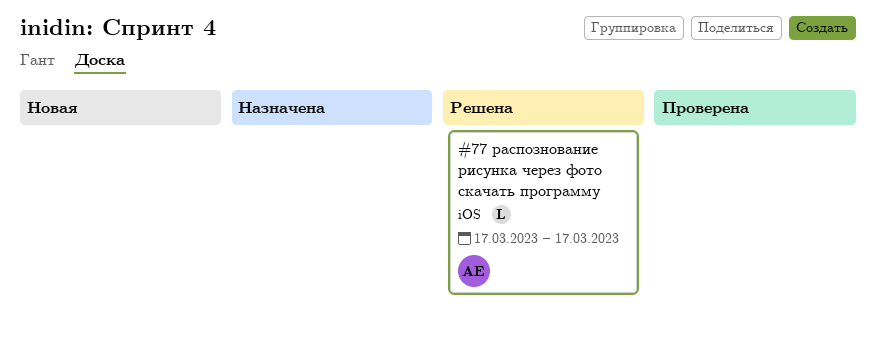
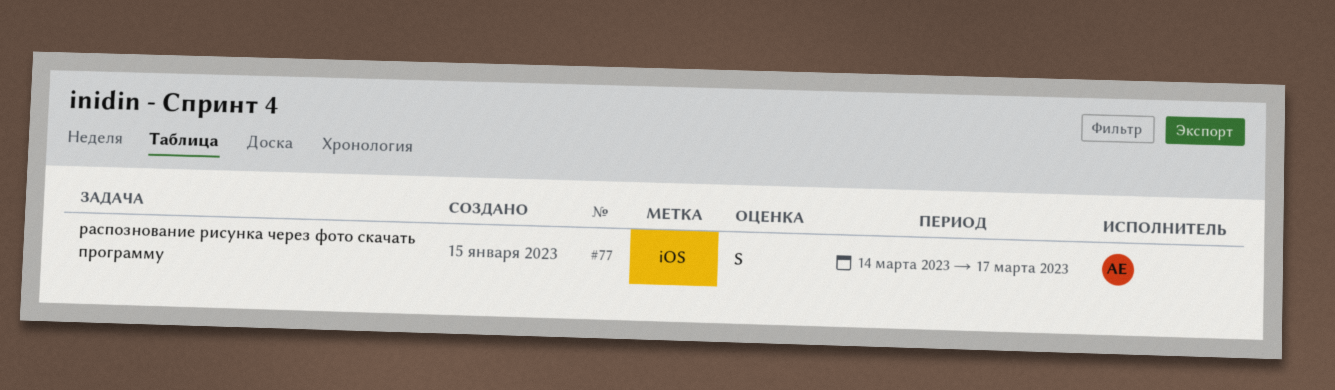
#77, estimate: L -> S
#77, start: Mar 17 -> Mar 14

